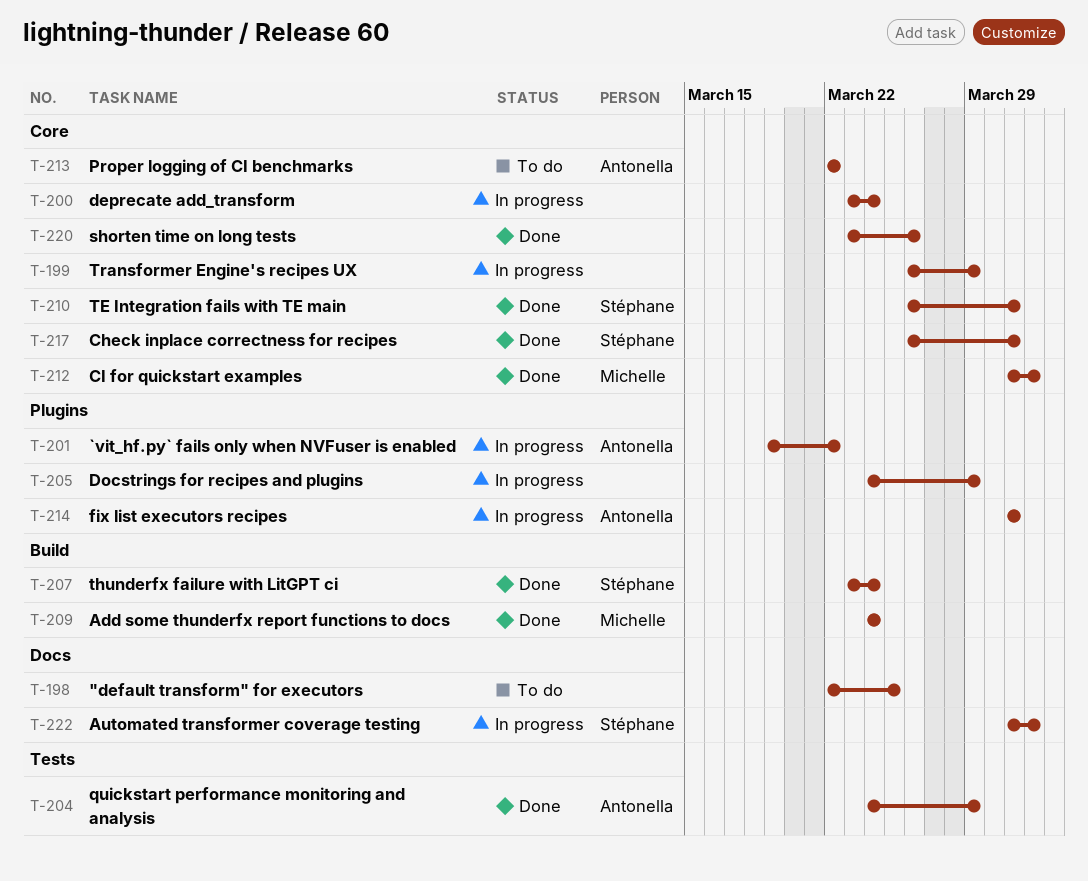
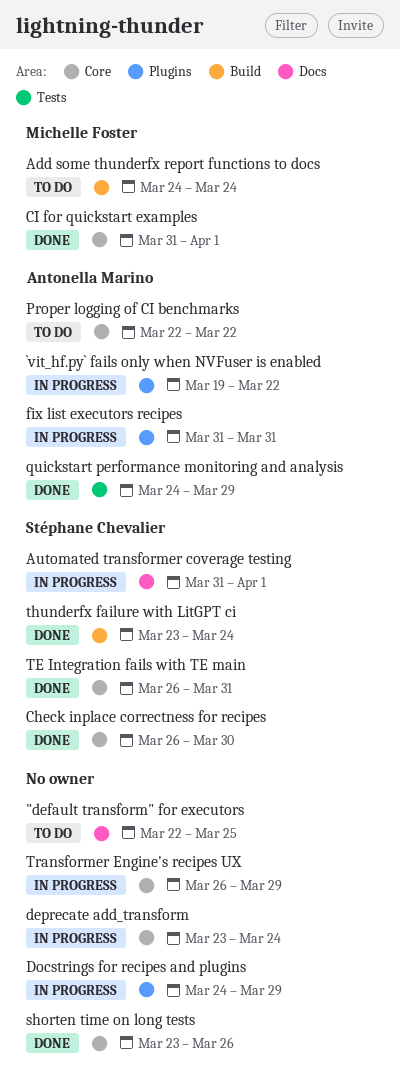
Add some thunderfx report functions to docs, status: Done -> To do
Check inplace correctness for recipes, due: Mar 31 -> Mar 30

